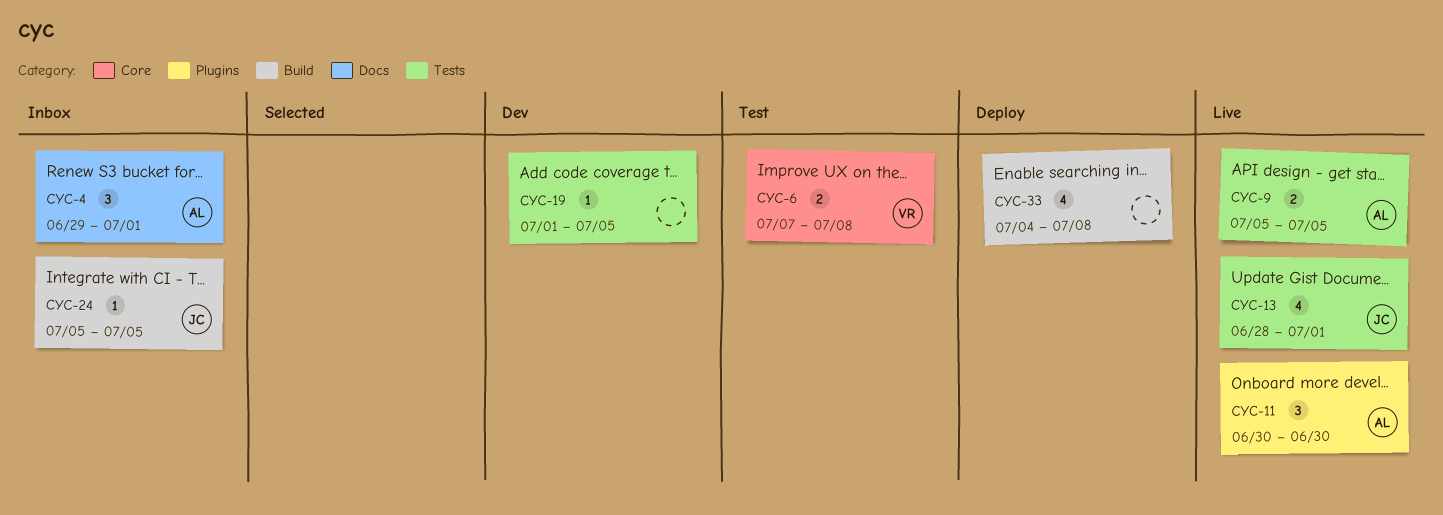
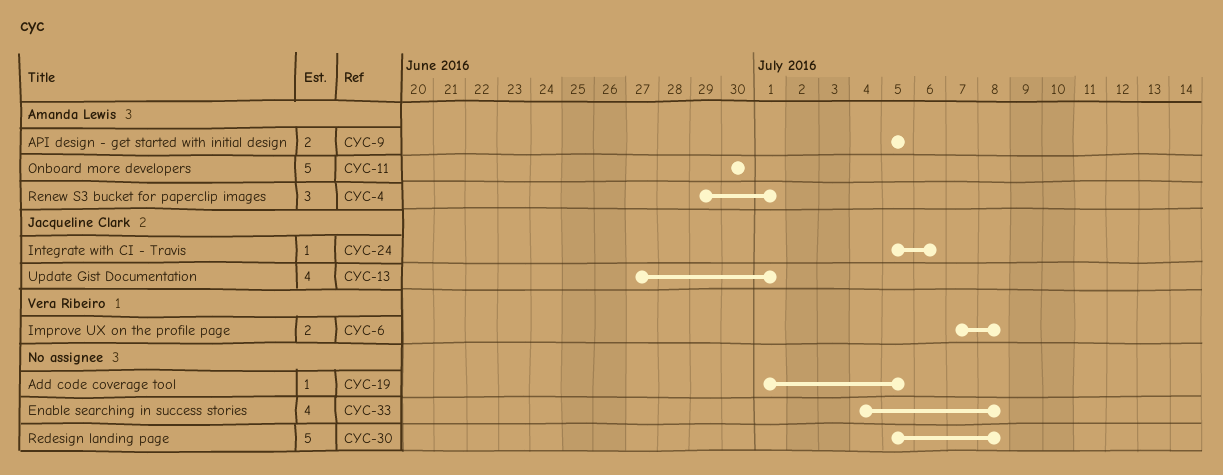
CYC-11, estimate: 3 -> 5
CYC-13, start: Jun 28 -> Jun 27
CYC-24, due: Jul 5 -> Jul 6
CYC-30: none -> present

